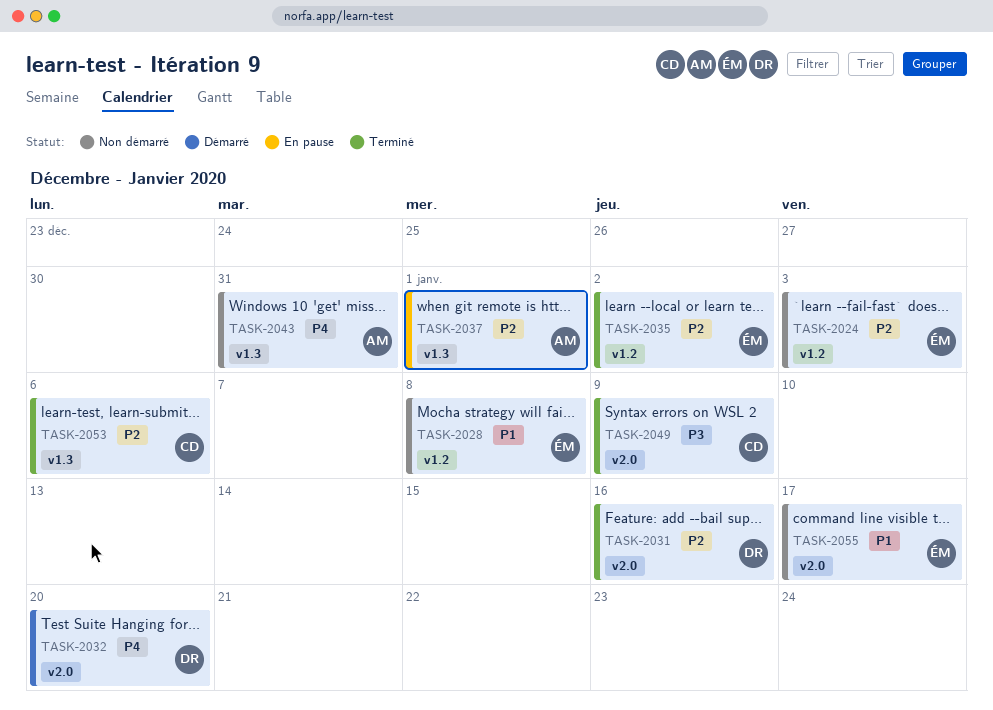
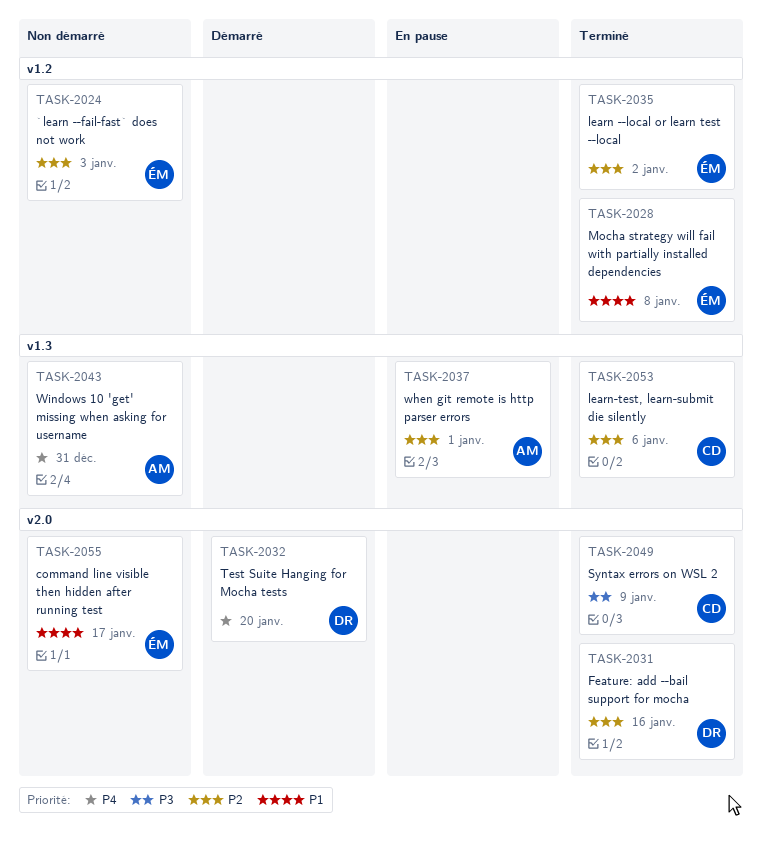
TASK-2028, status: Non démarré -> Terminé

